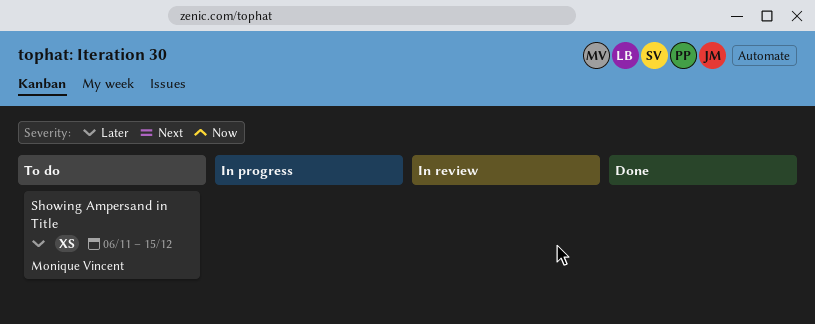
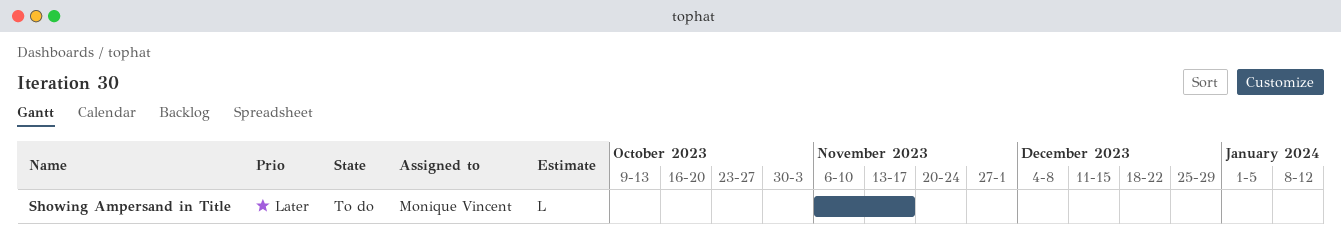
Showing Ampersand in Title, estimate: XS -> L
Showing Ampersand in Title, due: Dec 15 -> Nov 17

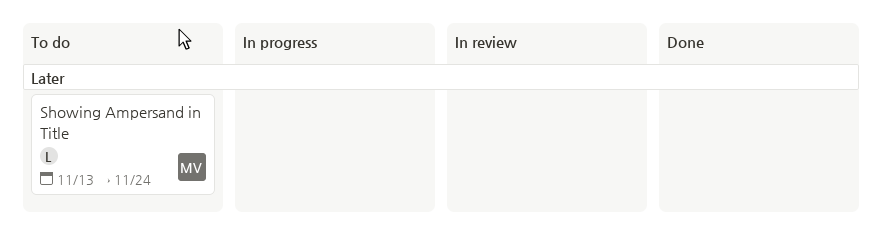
Showing Ampersand in Title, start: Nov 6 -> Nov 13
Showing Ampersand in Title, due: Nov 17 -> Nov 24

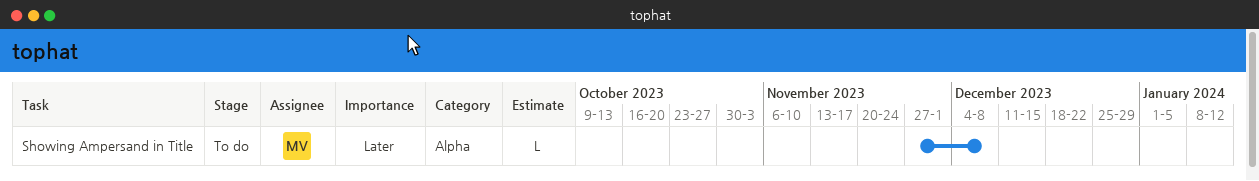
Showing Ampersand in Title, start: Nov 13 -> Nov 27
Showing Ampersand in Title, due: Nov 24 -> Dec 8

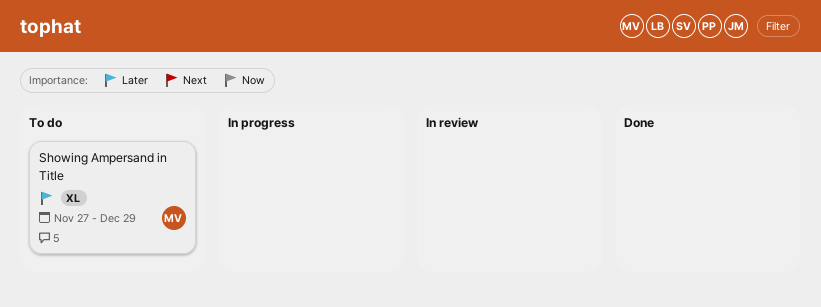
Showing Ampersand in Title, estimate: L -> XL
Showing Ampersand in Title, due: Dec 8 -> Dec 29

